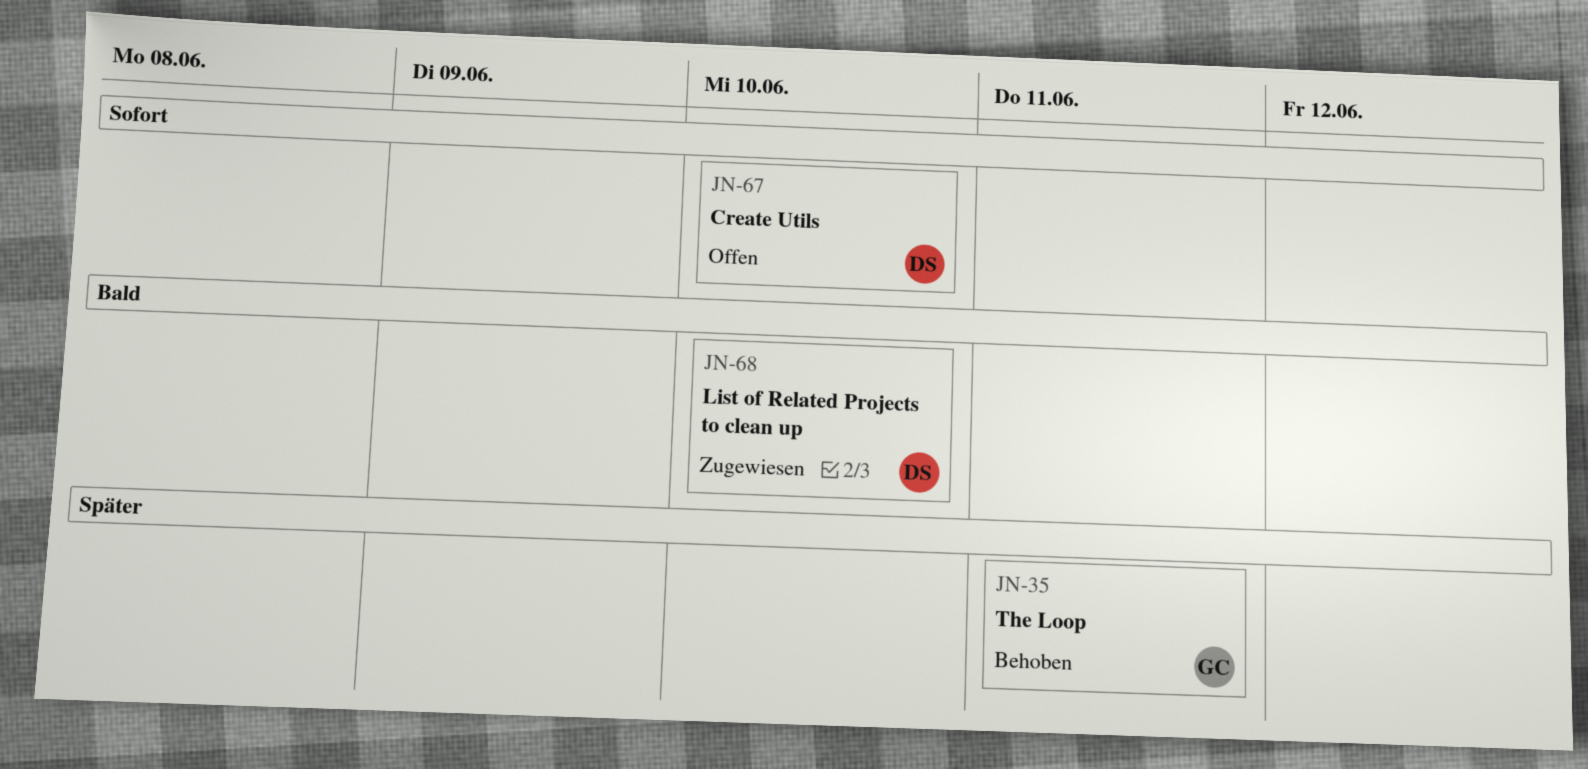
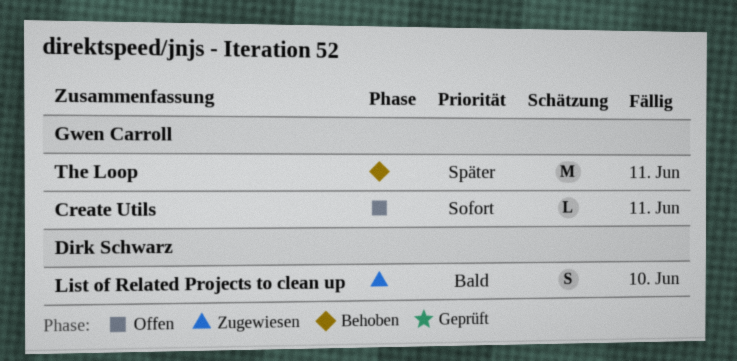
Create Utils, owner: Dirk Schwarz -> Gwen Carroll
Create Utils, due: Jun 10 -> Jun 11

